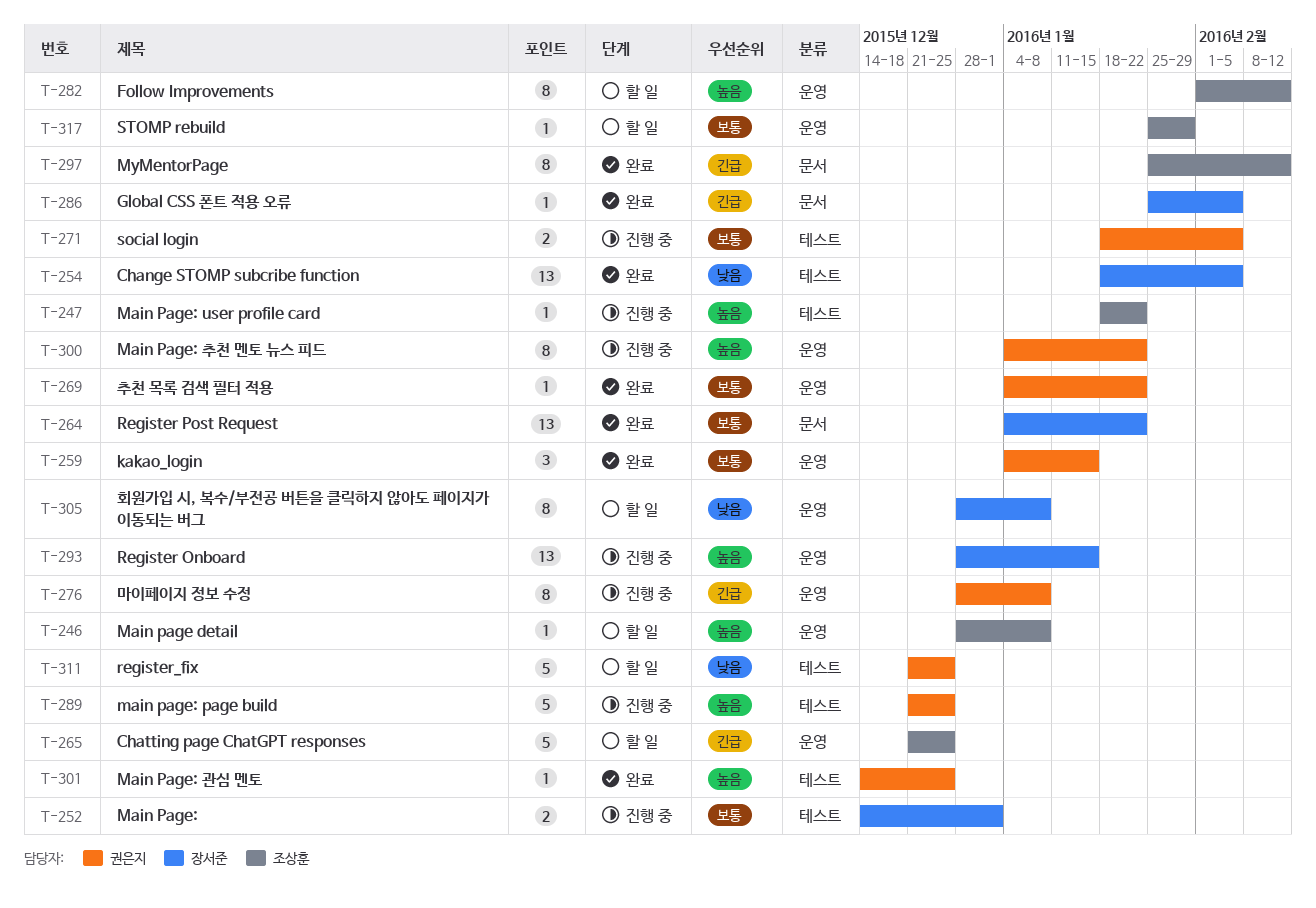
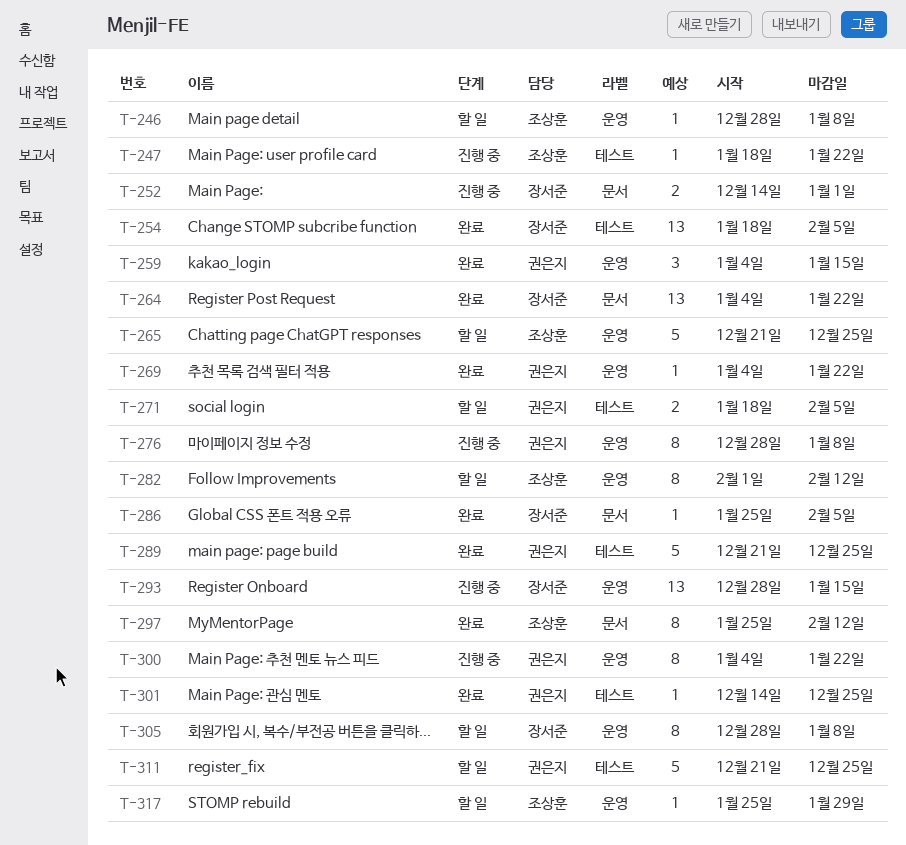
T-252, label: 테스트 -> 문서
T-271, status: 진행 중 -> 할 일
T-289, status: 진행 중 -> 완료

